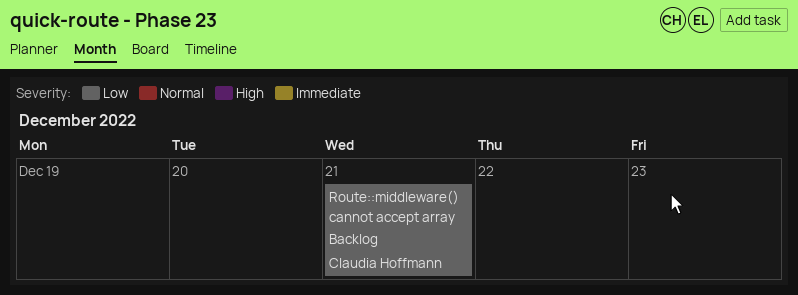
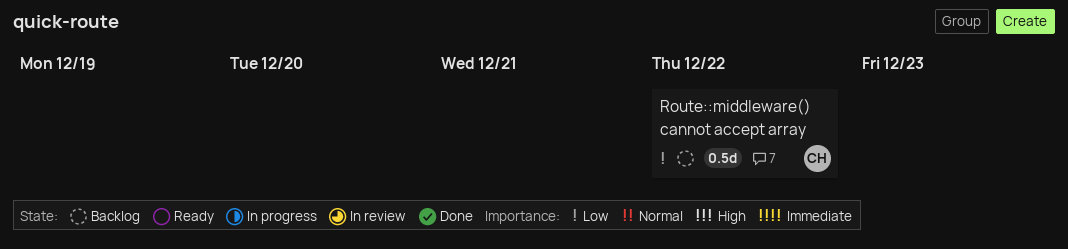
Route::middleware() cannot accept array, due: Dec 21 -> Dec 22

